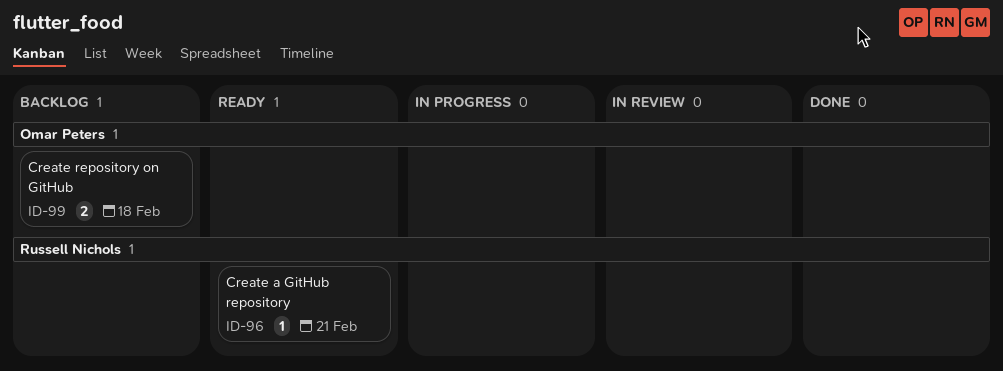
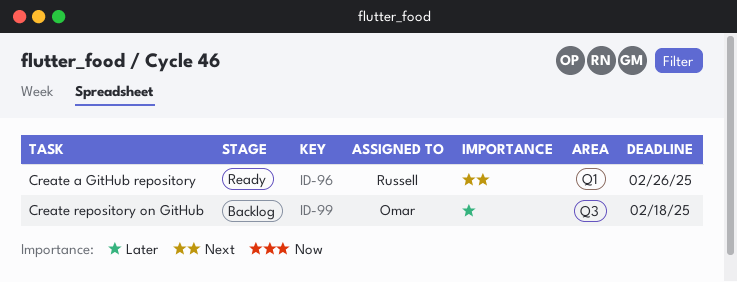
ID-96, due: Feb 21 -> Feb 26

